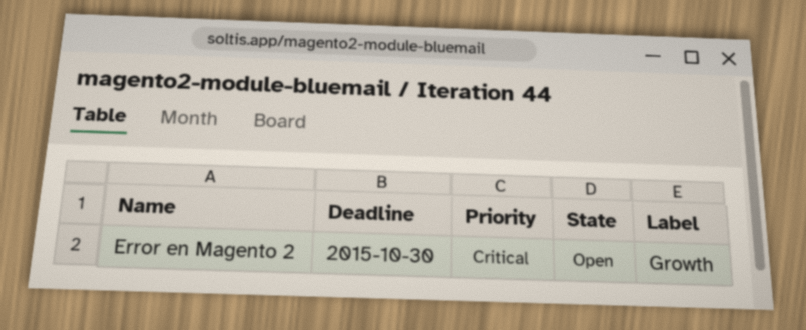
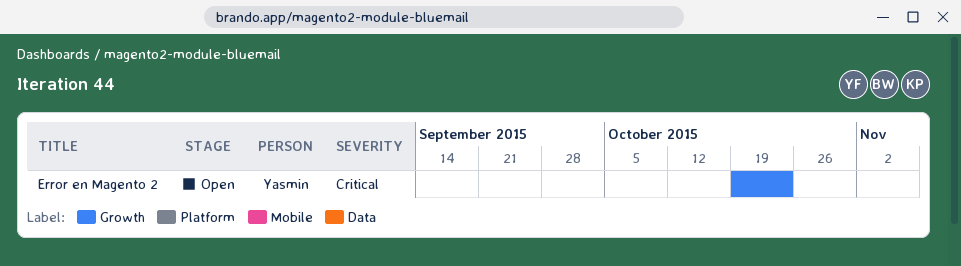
Error en Magento 2, due: Oct 30 -> Oct 23

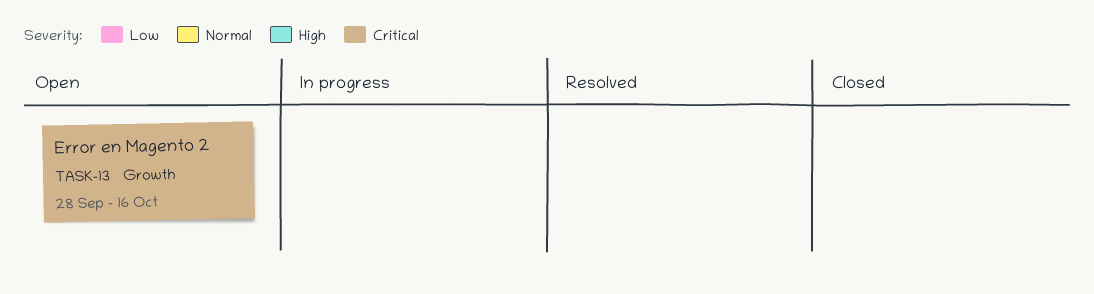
Error en Magento 2, start: Oct 19 -> Sep 28
Error en Magento 2, due: Oct 23 -> Oct 16

